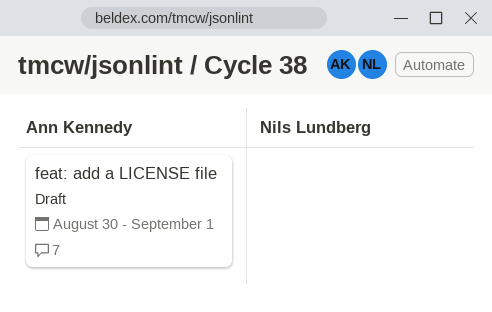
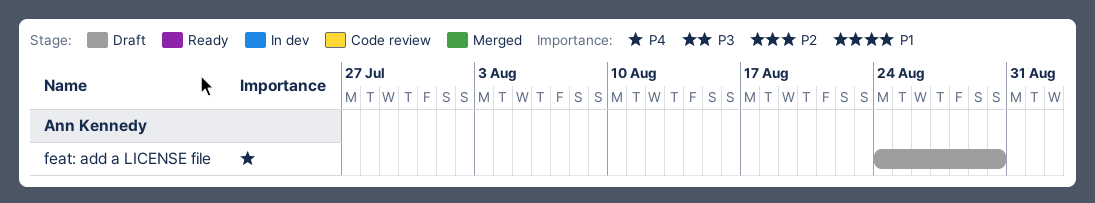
feat: add a LICENSE file, start: Aug 30 -> Aug 24
feat: add a LICENSE file, due: Sep 1 -> Aug 30

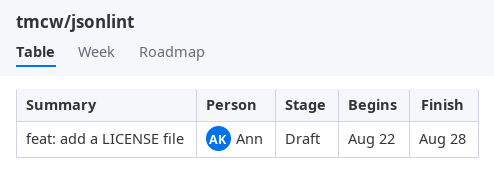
feat: add a LICENSE file, start: Aug 24 -> Aug 22
feat: add a LICENSE file, due: Aug 30 -> Aug 28

